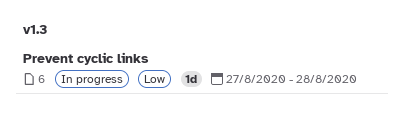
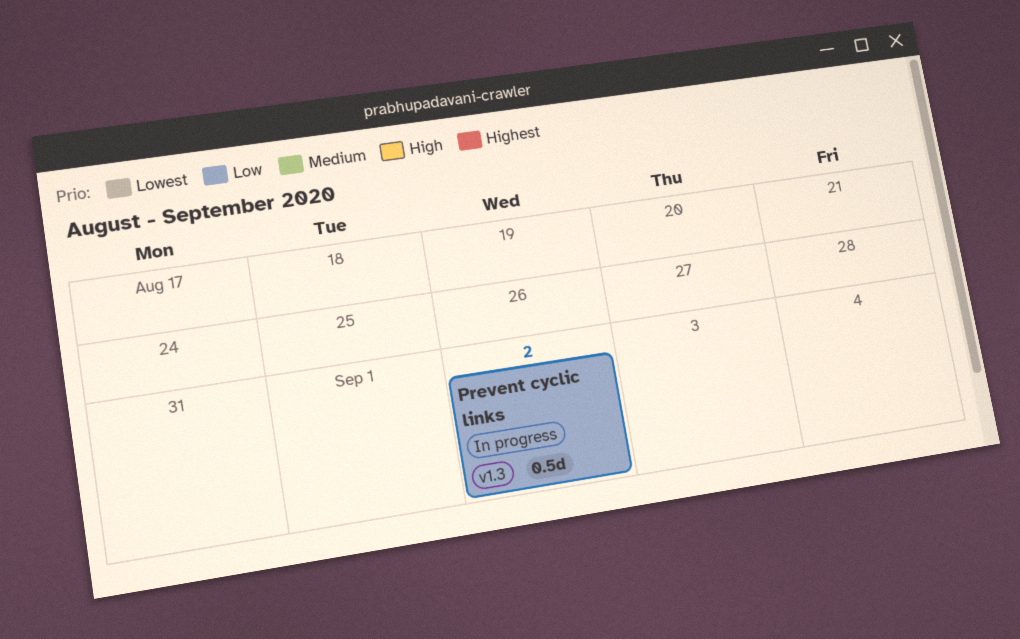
Prevent cyclic links, estimate: 1d -> 0.5d
Prevent cyclic links, due: Aug 28 -> Sep 2

